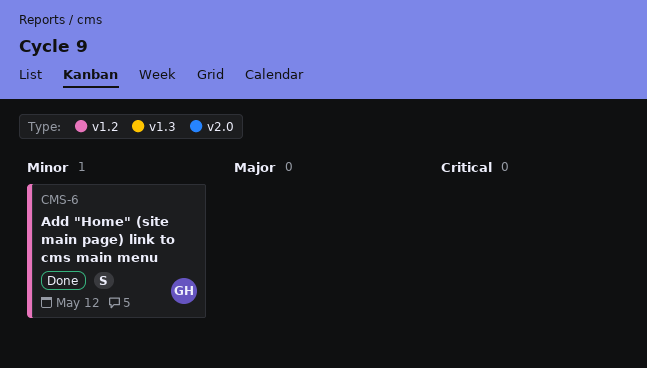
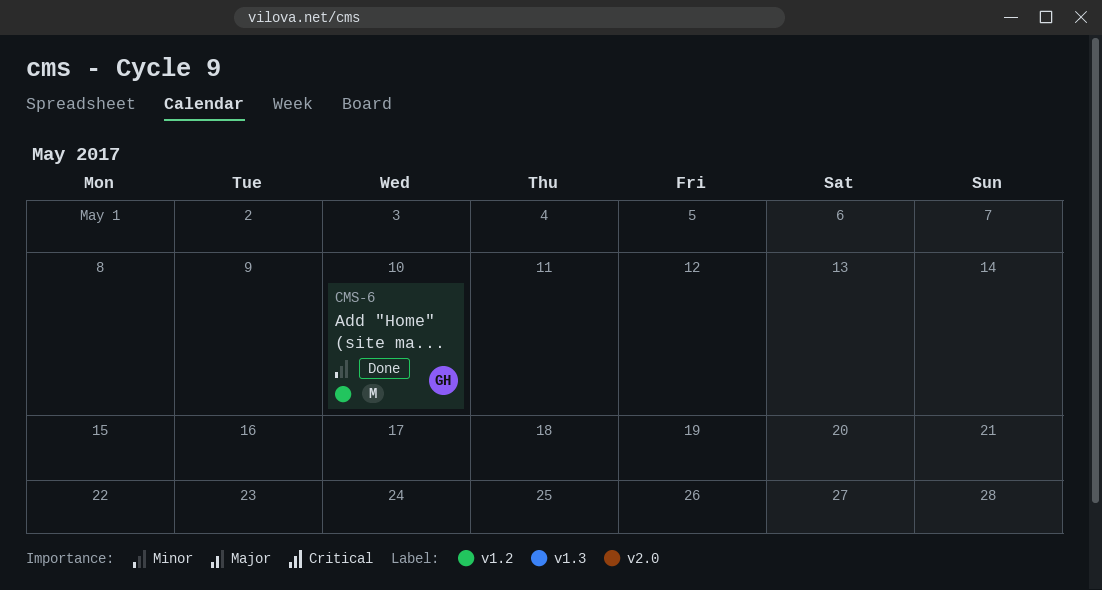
CMS-6, estimate: S -> M
CMS-6, due: May 12 -> May 10

